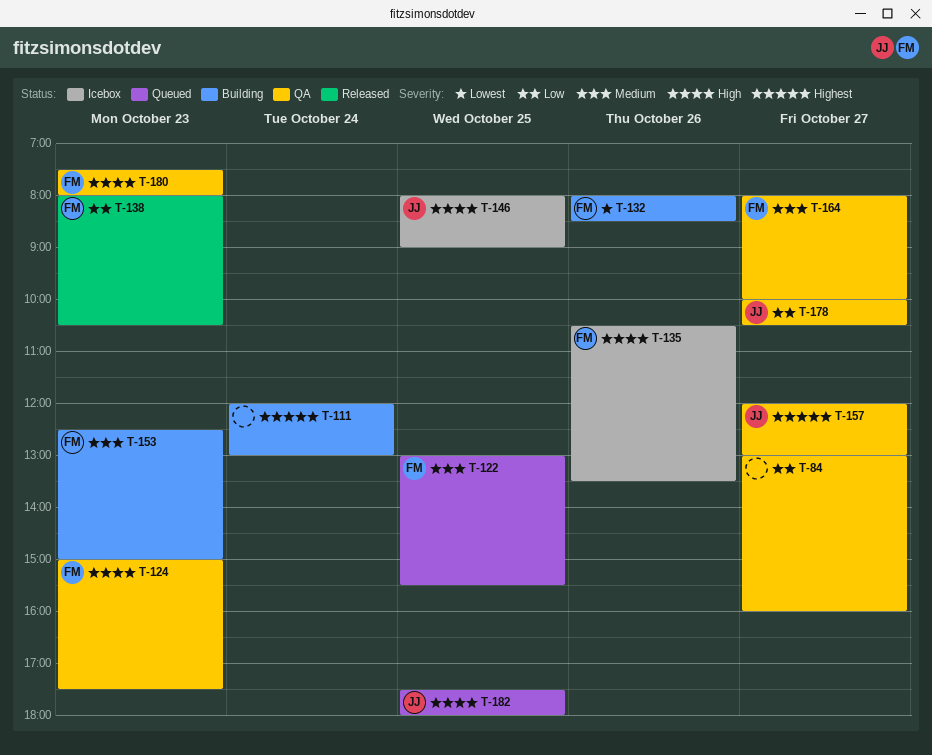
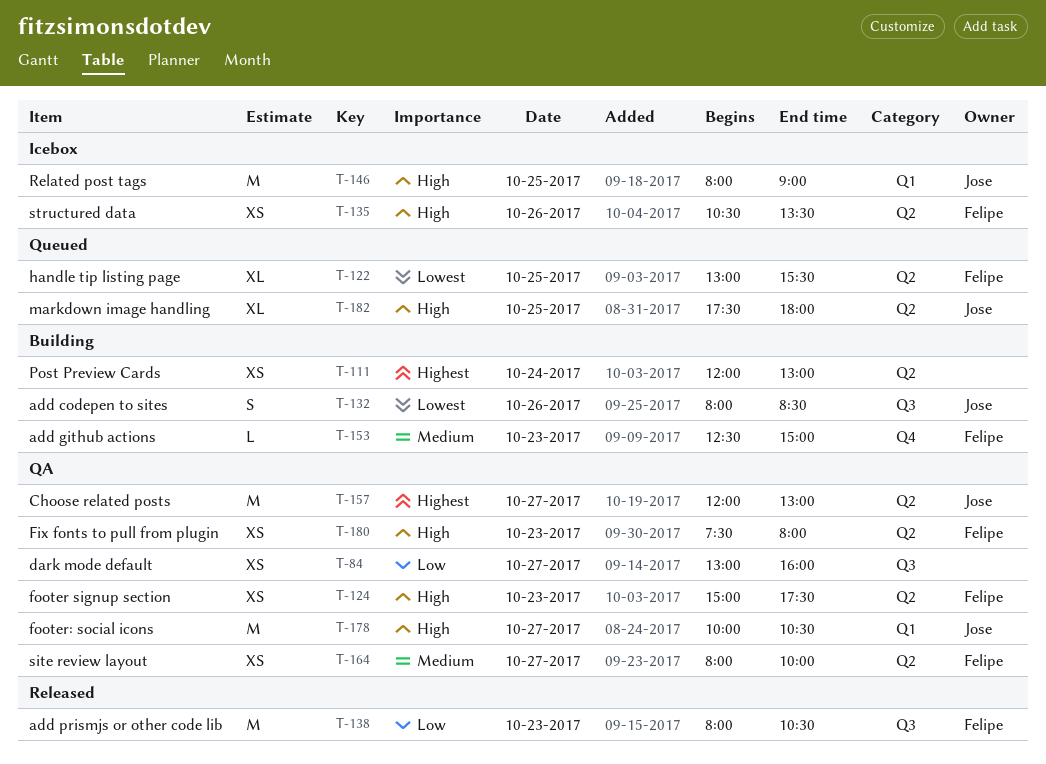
T-122, priority: Medium -> Lowest
T-132, owner: Felipe -> Jose
T-178, priority: Low -> High

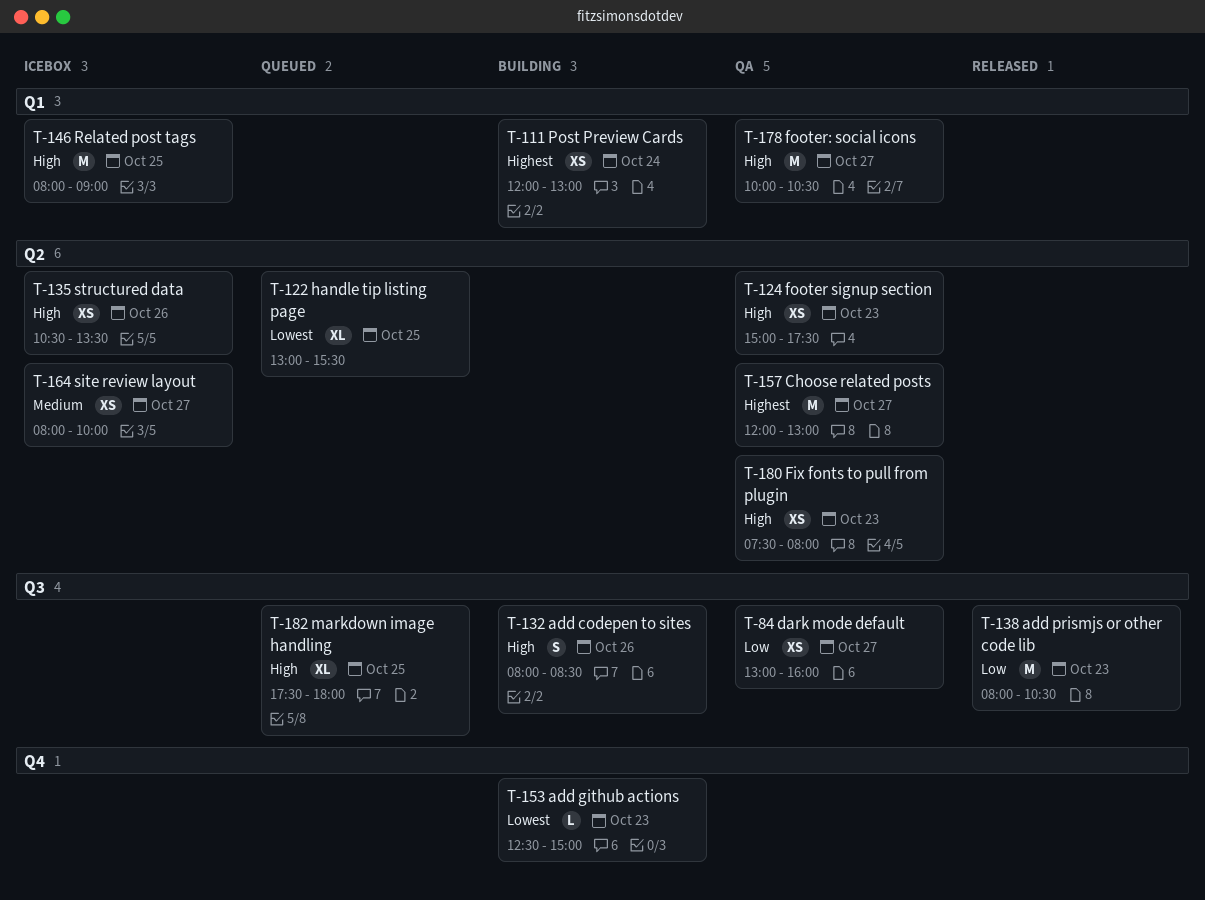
T-111, label: Q2 -> Q1
T-132, priority: Lowest -> High
T-153, priority: Medium -> Lowest
T-164, status: QA -> Icebox
T-182, label: Q2 -> Q3

